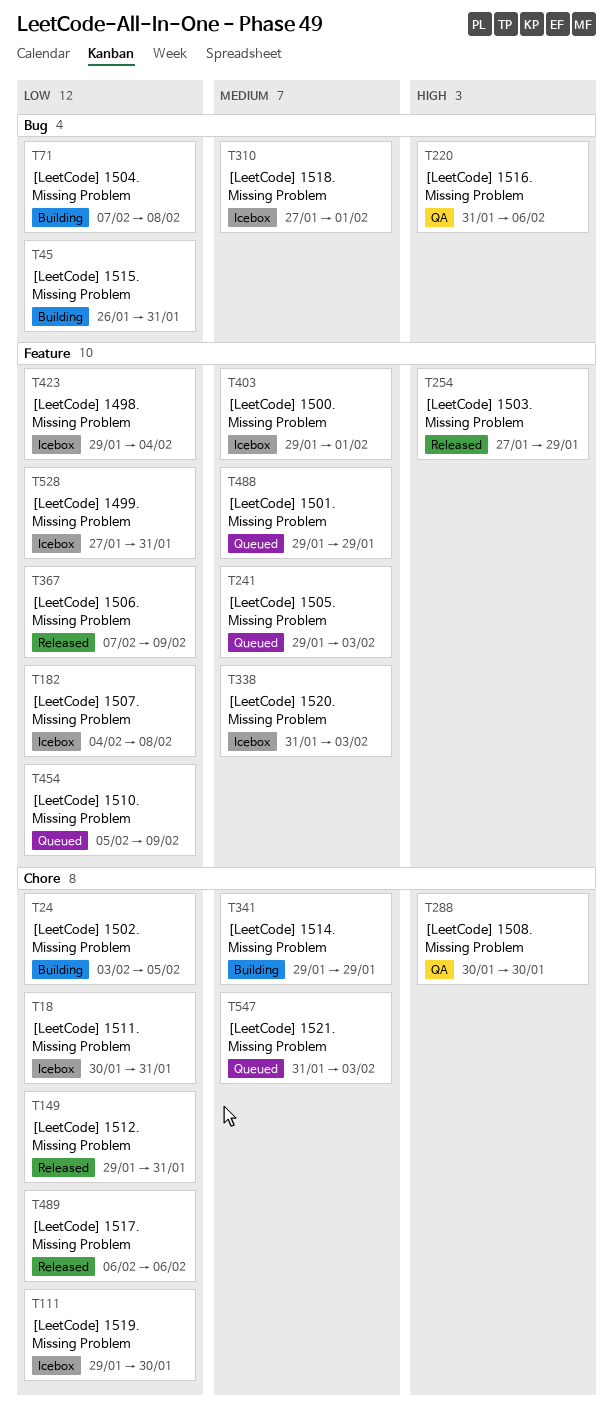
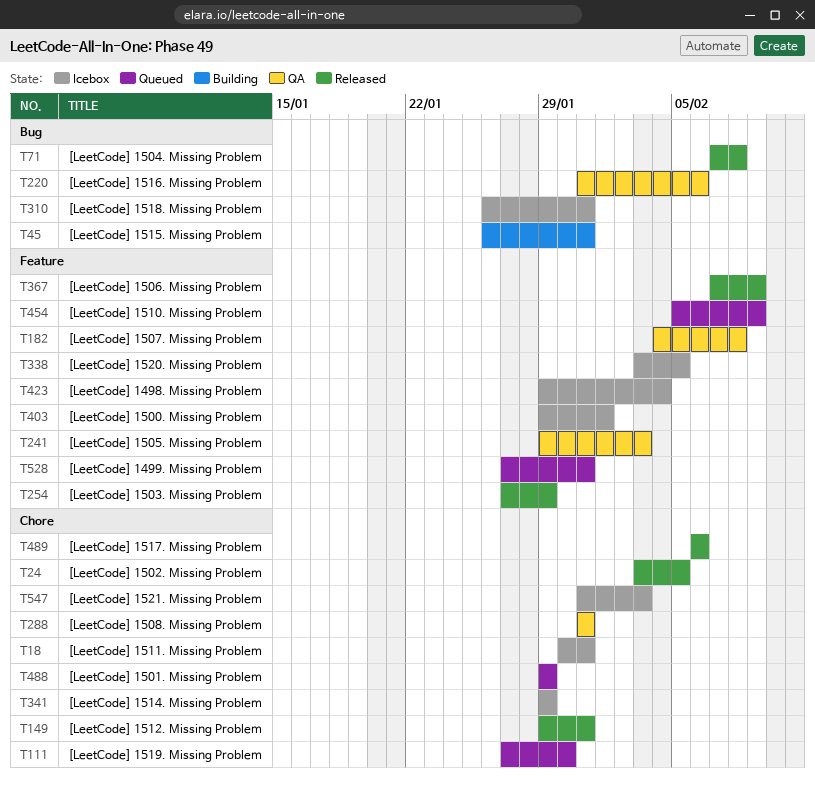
T24, status: Building -> Released
T71, status: Building -> Released
T111, status: Icebox -> Queued
T111, start: Jan 29 -> Jan 27
T182, status: Icebox -> QA
T241, status: Queued -> QA
T288, start: Jan 30 -> Jan 31
T288, due: Jan 30 -> Jan 31
T310, start: Jan 27 -> Jan 26
T310, due: Feb 1 -> Jan 31
T338, start: Jan 31 -> Feb 3
T338, due: Feb 3 -> Feb 5
T341, status: Building -> Icebox
T488, label: Feature -> Chore
T528, status: Icebox -> Queued
T547, status: Queued -> Icebox

